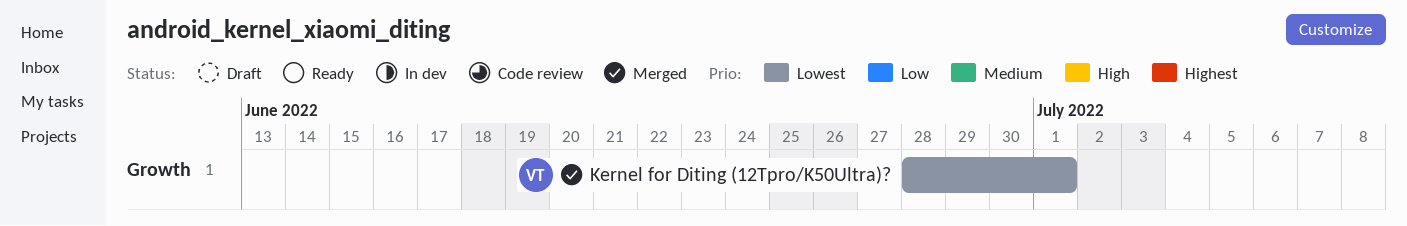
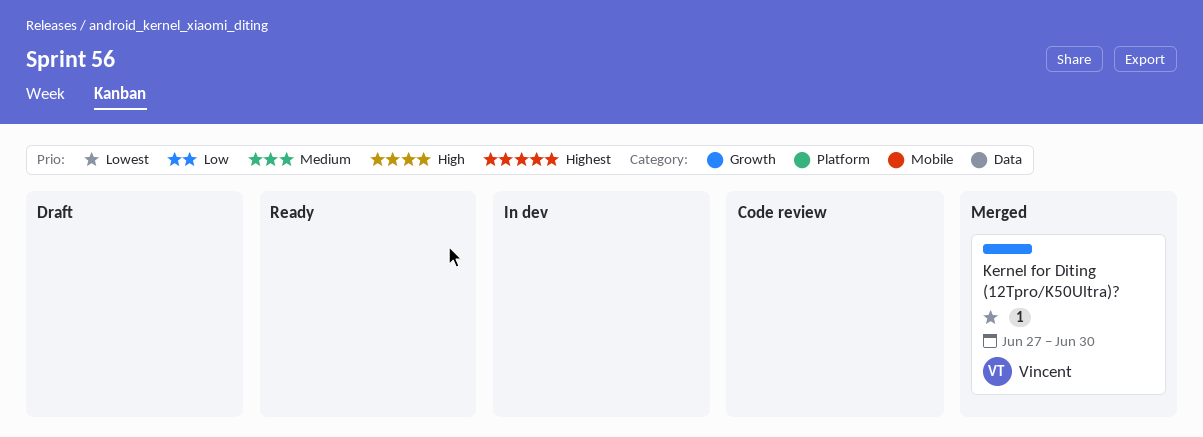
Kernel for Diting (12Tpro/K50Ultra)?, start: Jun 28 -> Jun 27
Kernel for Diting (12Tpro/K50Ultra)?, due: Jul 1 -> Jun 30

